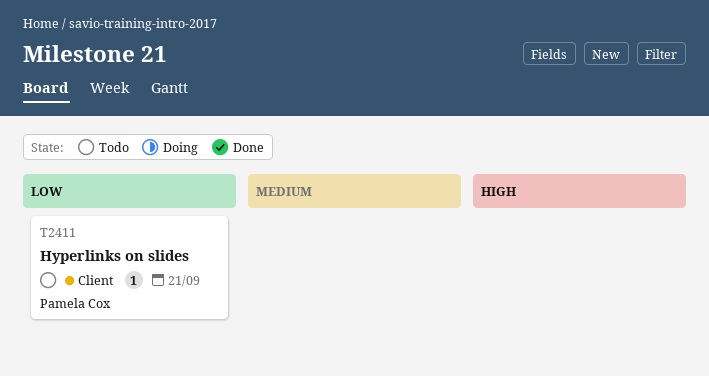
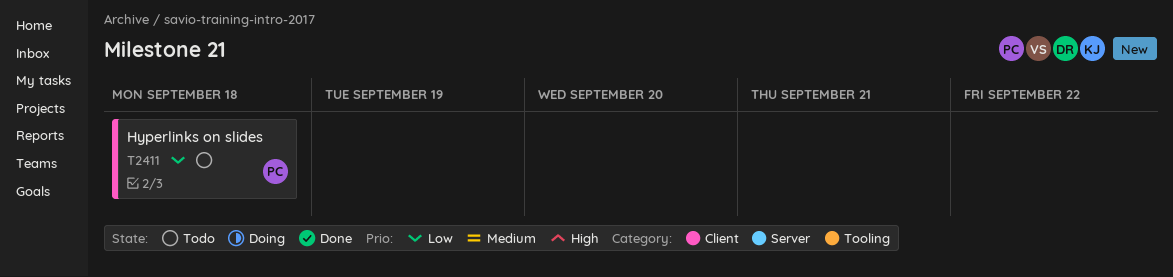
T2411, due: Sep 21 -> Sep 18

